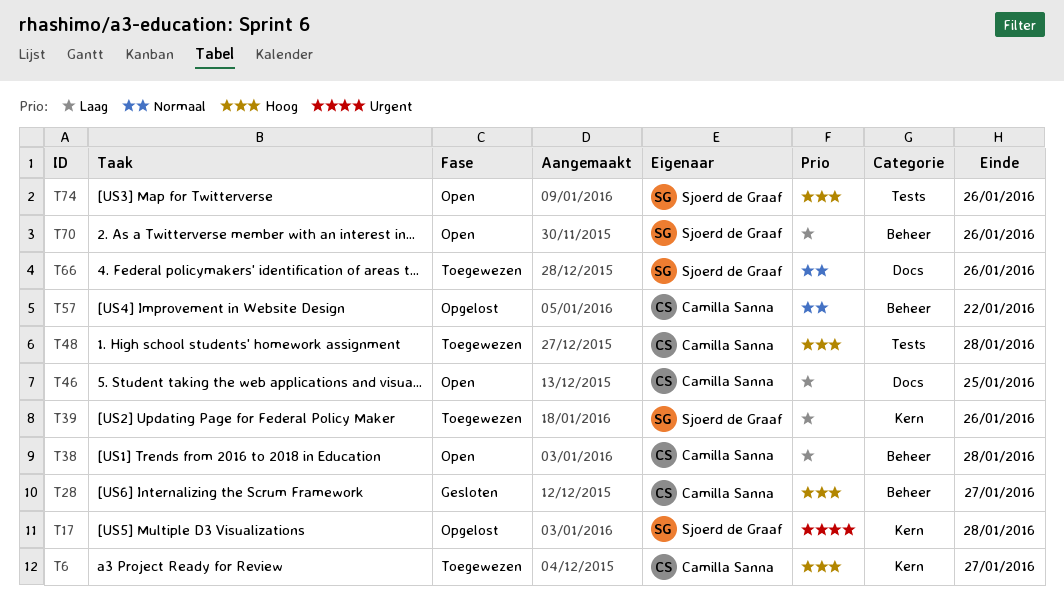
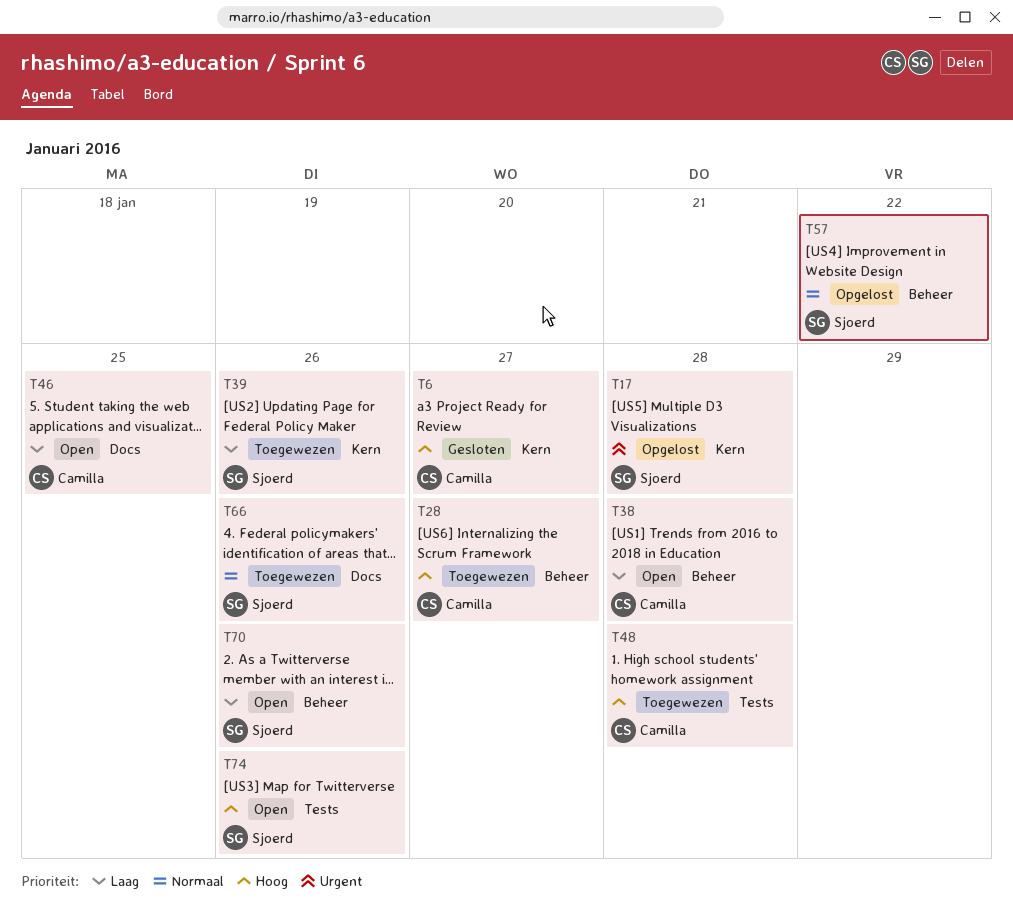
T6, status: Toegewezen -> Gesloten
T28, status: Gesloten -> Toegewezen
T57, owner: Camilla Sanna -> Sjoerd de Graaf

